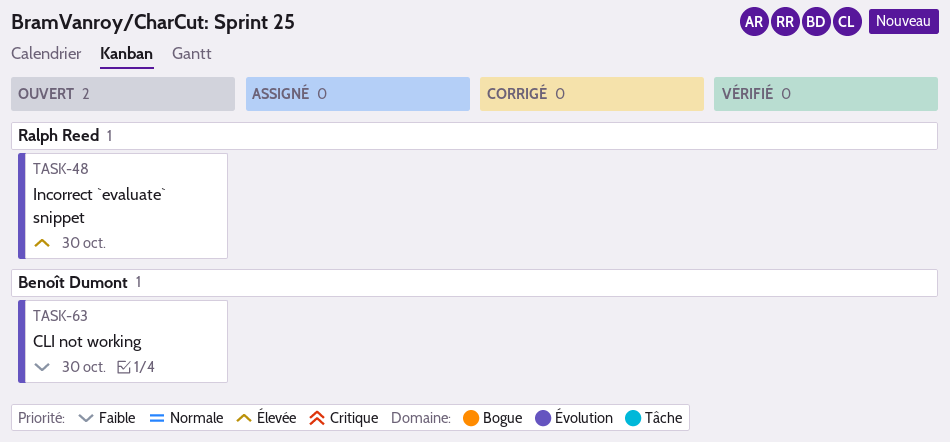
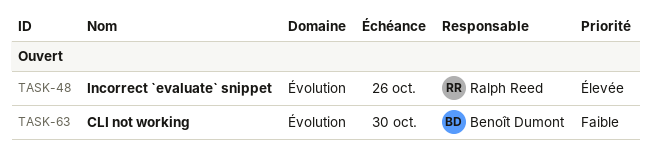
TASK-48, due: Oct 30 -> Oct 26

